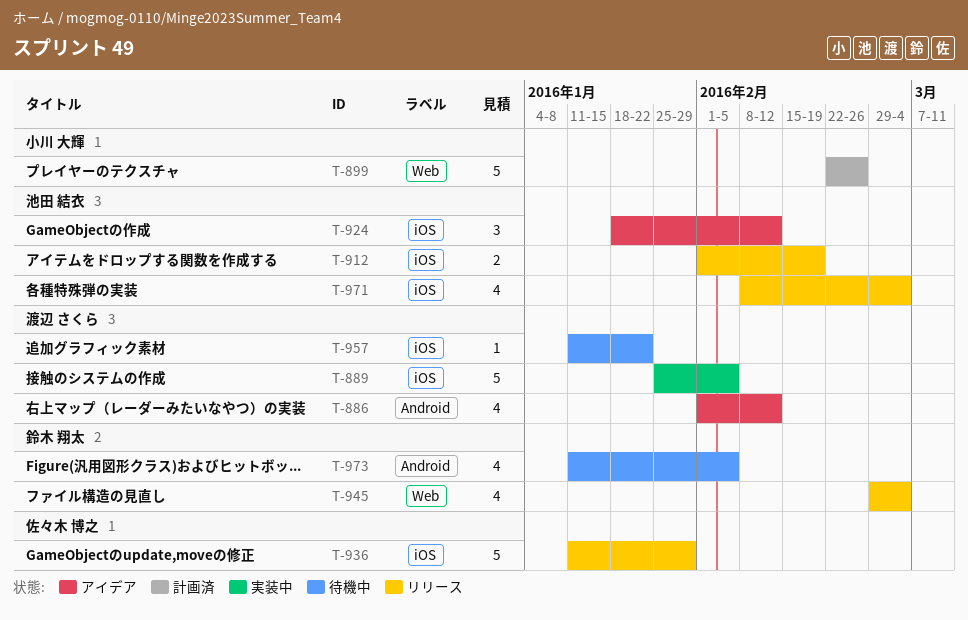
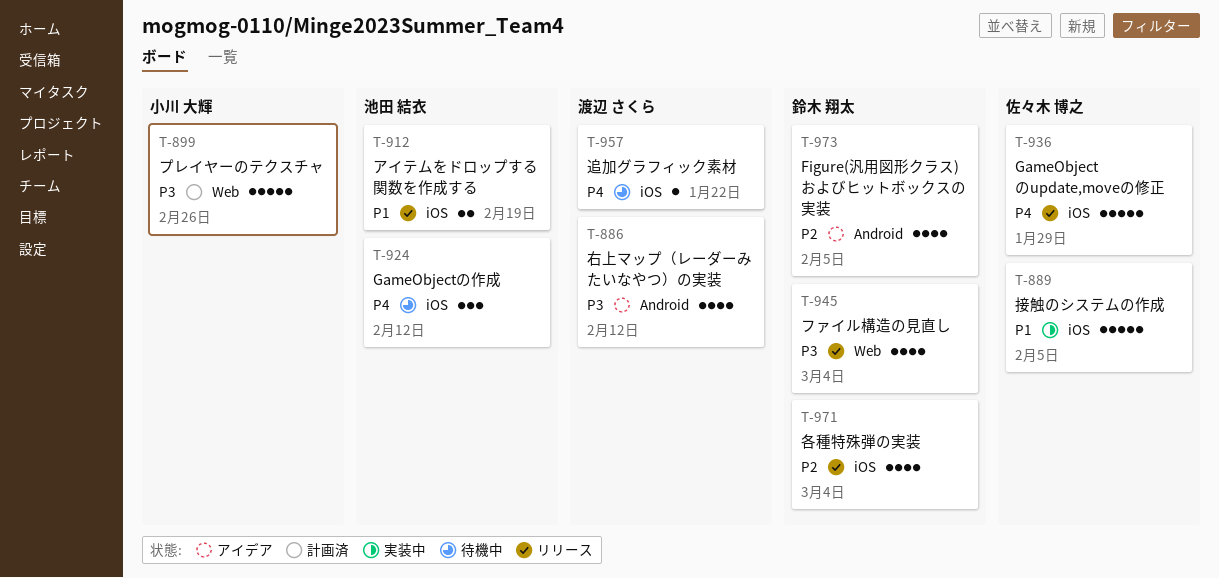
T-889, owner: 渡辺 さくら -> 佐々木 博之
T-924, status: アイデア -> 待機中
T-971, owner: 池田 結衣 -> 鈴木 翔太
T-973, status: 待機中 -> アイデア

